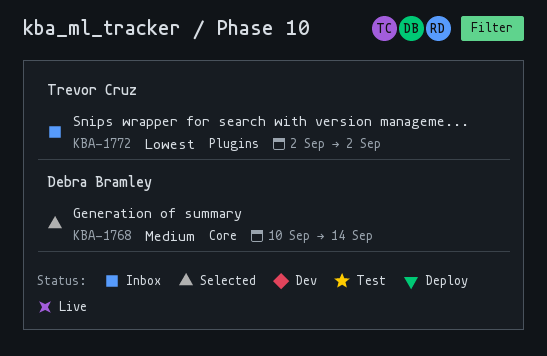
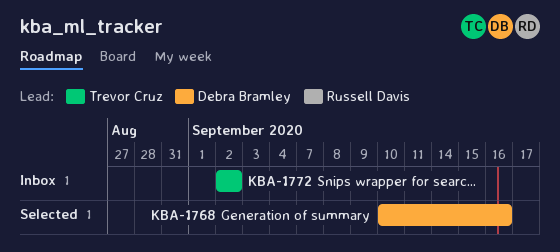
KBA-1768, due: Sep 14 -> Sep 16

